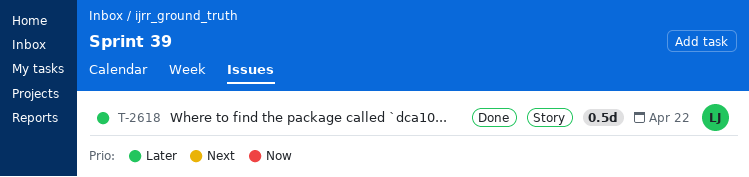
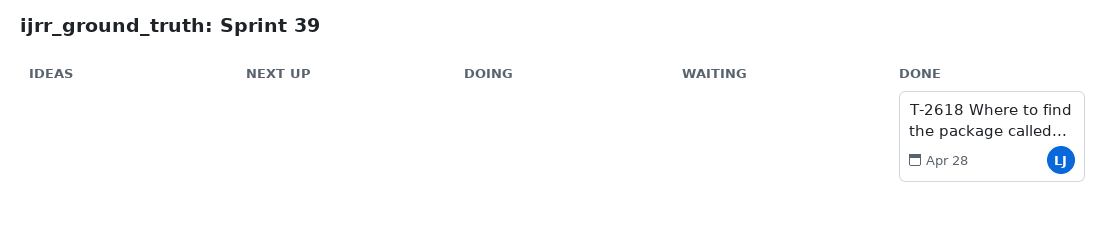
T-2618, due: Apr 22 -> Apr 28

